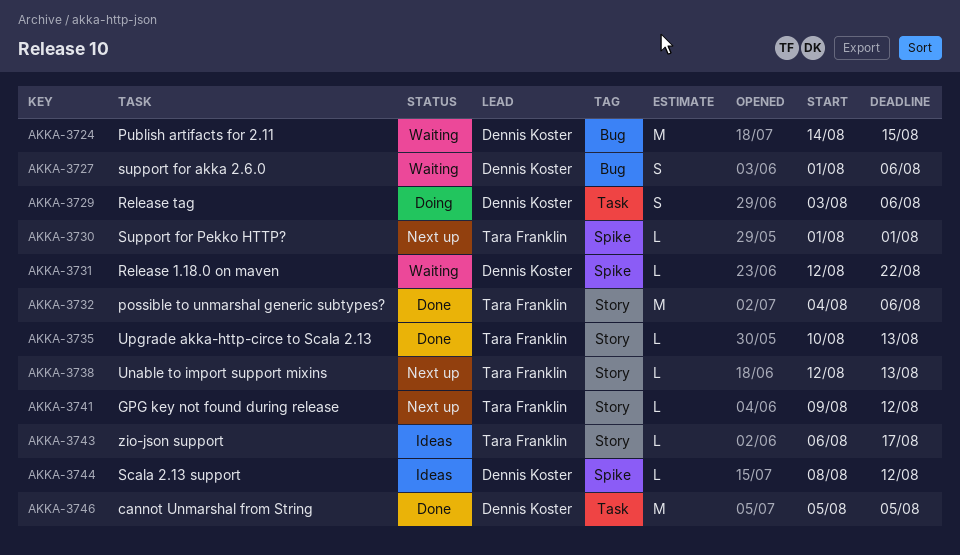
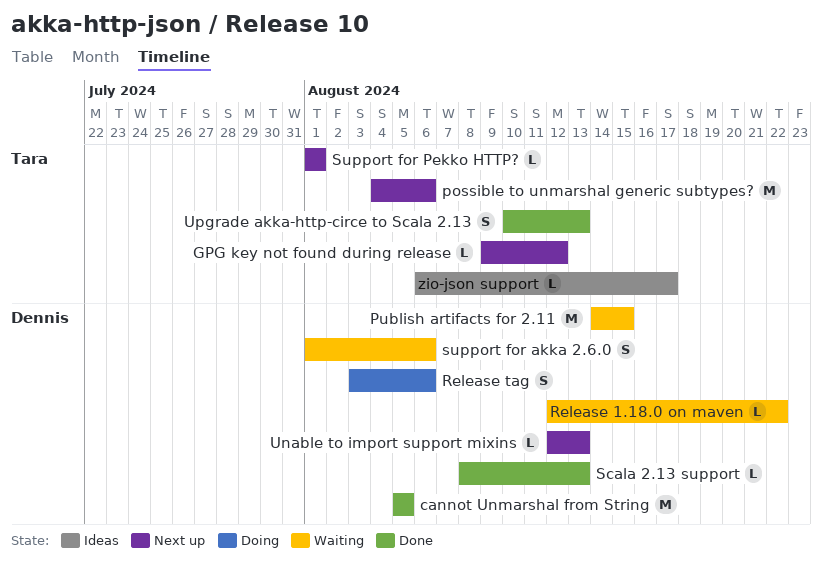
possible to unmarshal generic subtypes?, status: Done -> Next up
Scala 2.13 support, status: Ideas -> Done
Scala 2.13 support, due: Aug 12 -> Aug 13
Unable to import support mixins, owner: Tara Franklin -> Dennis Koster
Upgrade akka-http-circe to Scala 2.13, estimate: L -> S

